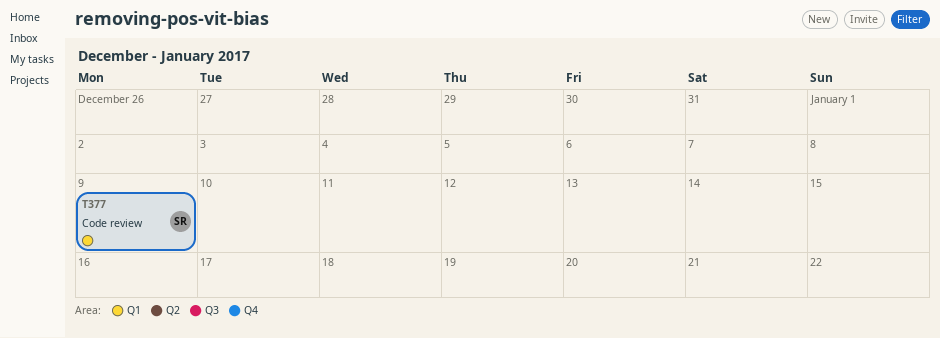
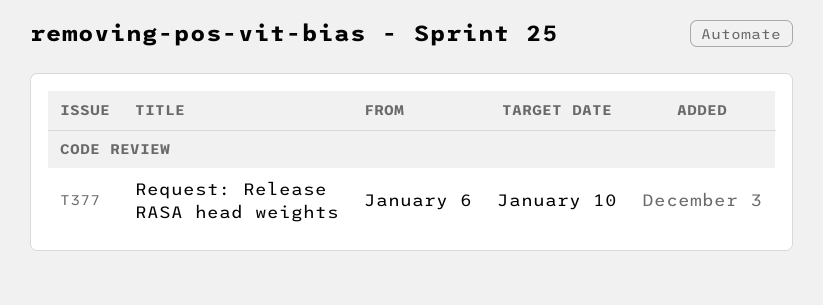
T377, due: Jan 9 -> Jan 10

